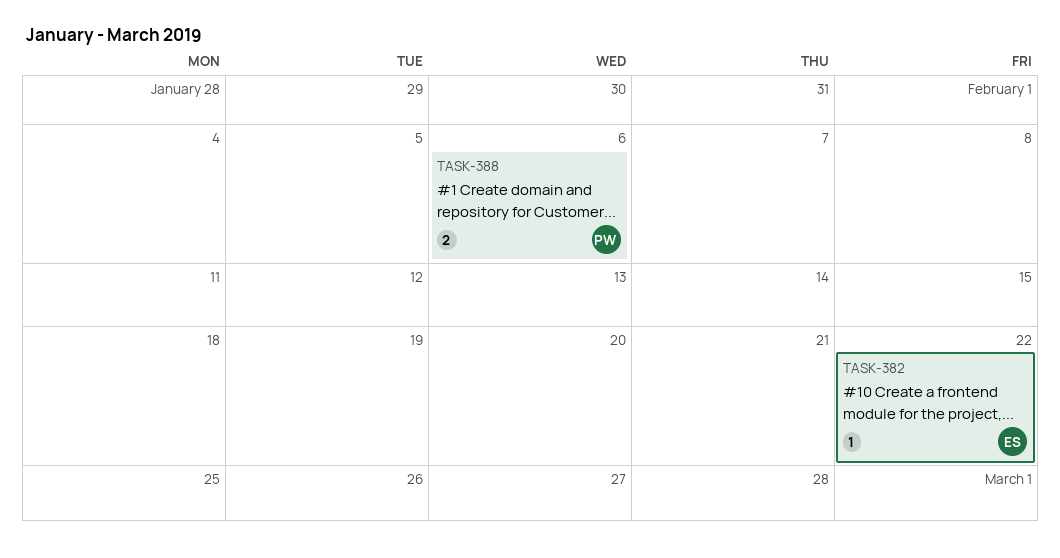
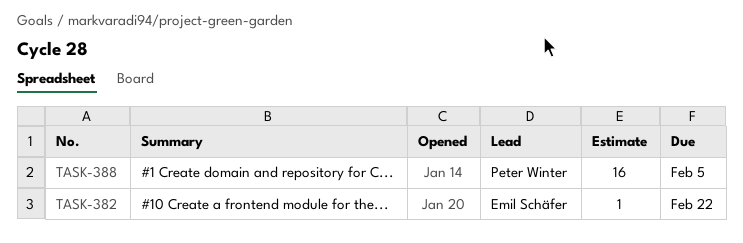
TASK-388, estimate: 2 -> 16
TASK-388, due: Feb 6 -> Feb 5

